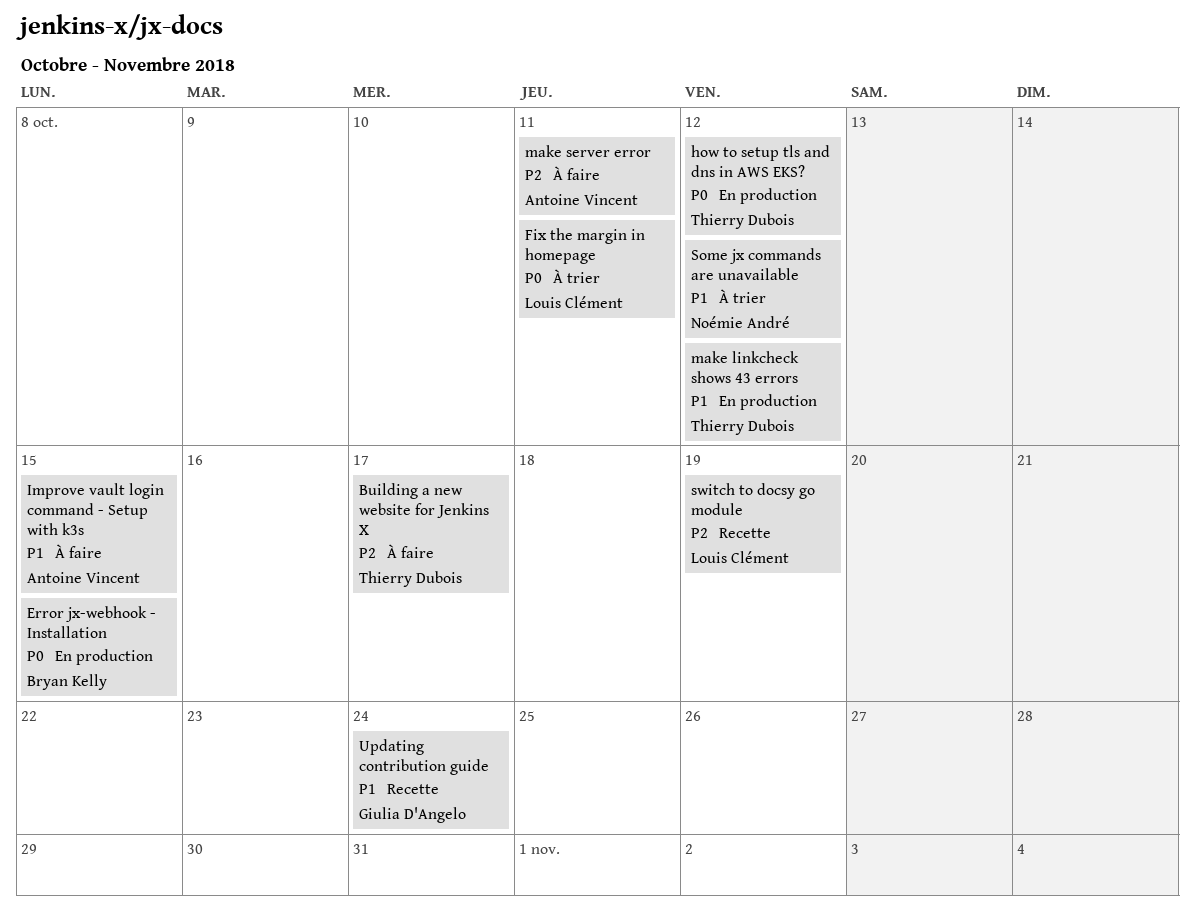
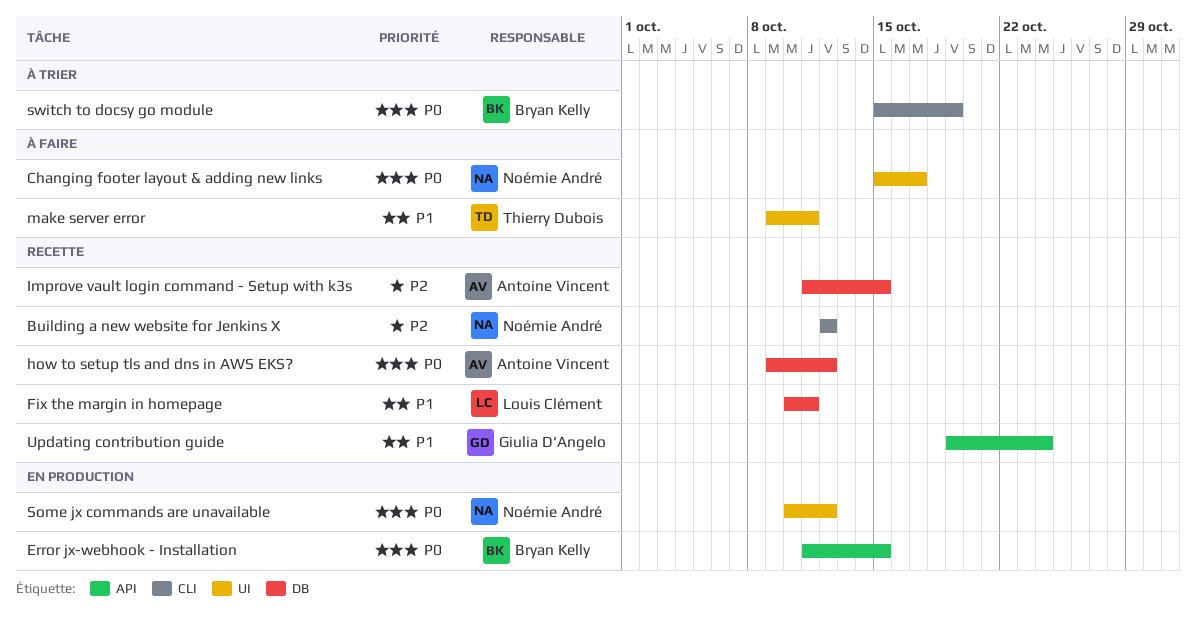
Building a new website for Jenkins X, status: À faire -> Recette
Building a new website for Jenkins X, owner: Thierry Dubois -> Noémie André
Building a new website for Jenkins X, due: Oct 17 -> Oct 12
Changing footer layout & adding new links: none -> present
Fix the margin in homepage, status: À trier -> Recette
Fix the margin in homepage, priority: P0 -> P1
how to setup tls and dns in AWS EKS?, status: En production -> Recette
how to setup tls and dns in AWS EKS?, owner: Thierry Dubois -> Antoine Vincent
Improve vault login command - Setup with k3s, status: À faire -> Recette
Improve vault login command - Setup with k3s, priority: P1 -> P2
make linkcheck shows 43 errors: present -> none
make server error, owner: Antoine Vincent -> Thierry Dubois
make server error, priority: P2 -> P1
Some jx commands are unavailable, status: À trier -> En production
Some jx commands are unavailable, priority: P1 -> P0
switch to docsy go module, status: Recette -> À trier
switch to docsy go module, owner: Louis Clément -> Bryan Kelly
switch to docsy go module, priority: P2 -> P0

